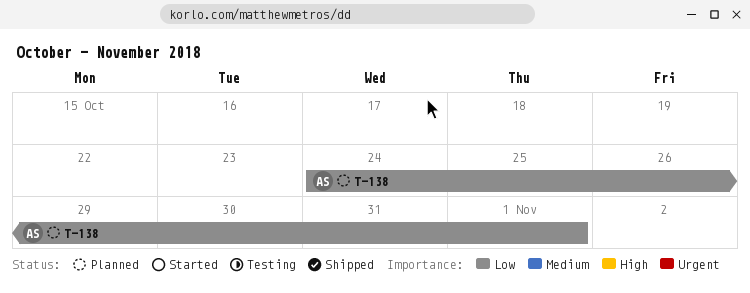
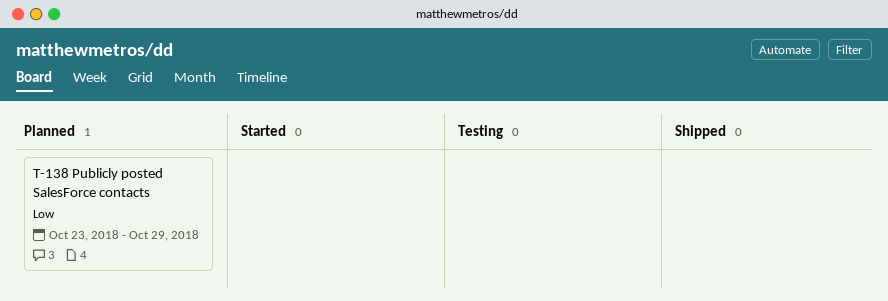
T-138, start: Oct 24 -> Oct 23
T-138, due: Nov 1 -> Oct 29

